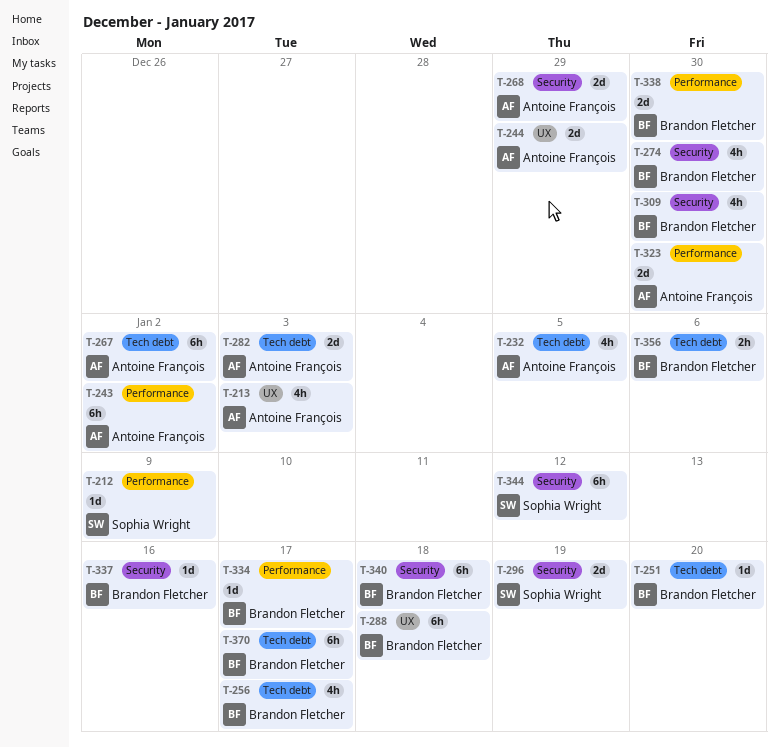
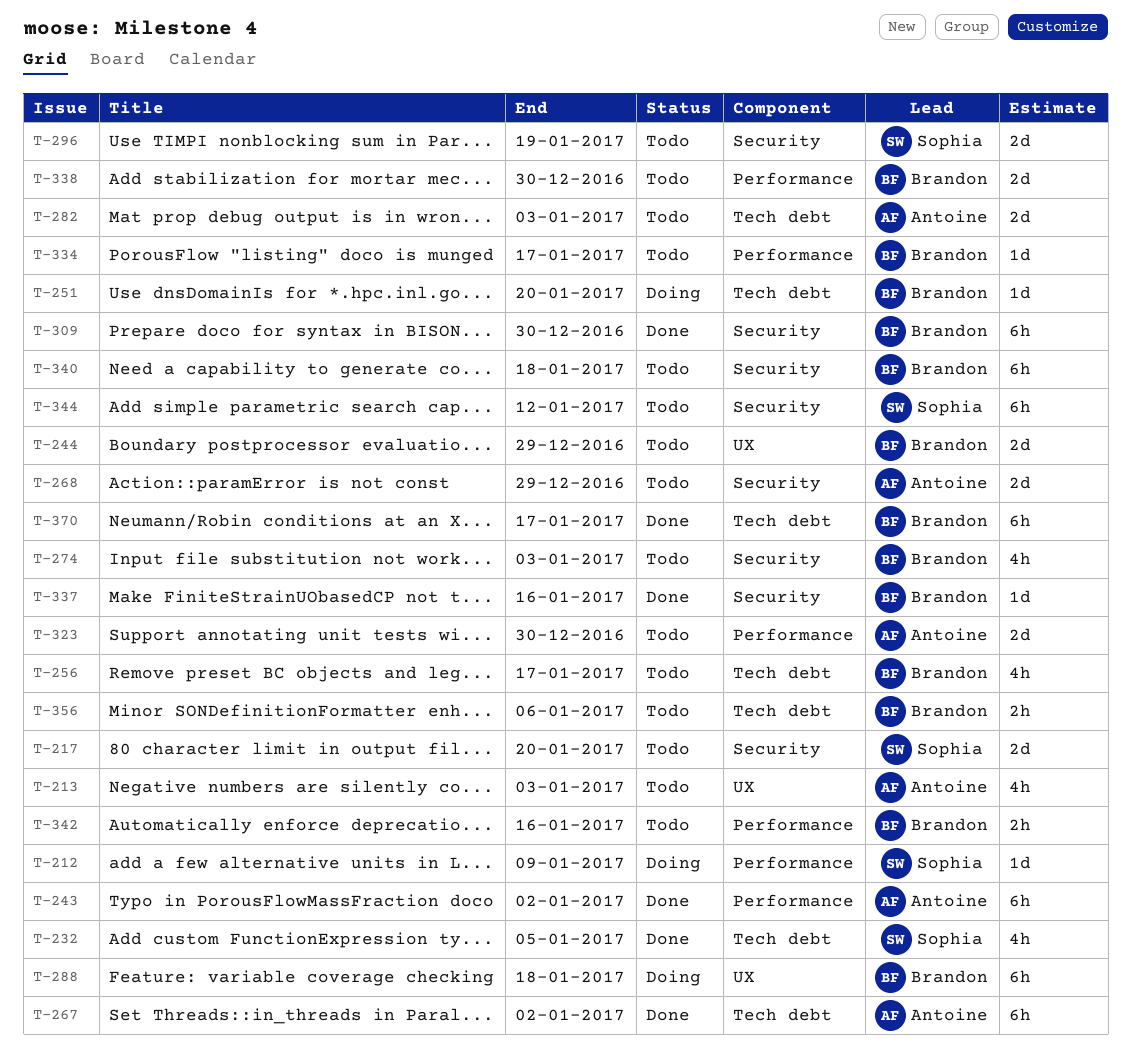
T-217: none -> present
T-232, owner: Antoine François -> Sophia Wright
T-244, owner: Antoine François -> Brandon Fletcher
T-274, due: Dec 30 -> Jan 3
T-309, estimate: 4h -> 6h
T-342: none -> present

